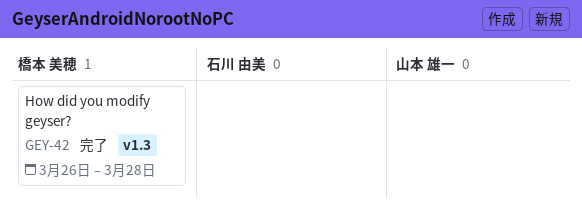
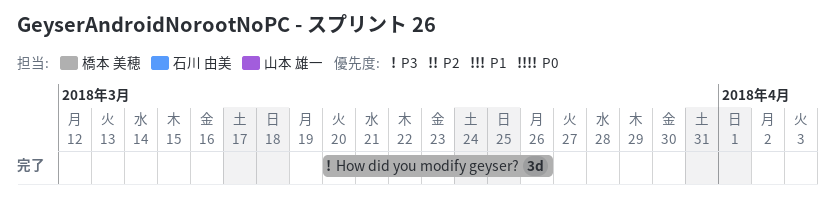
How did you modify geyser?, start: Mar 26 -> Mar 20
How did you modify geyser?, due: Mar 28 -> Mar 26

